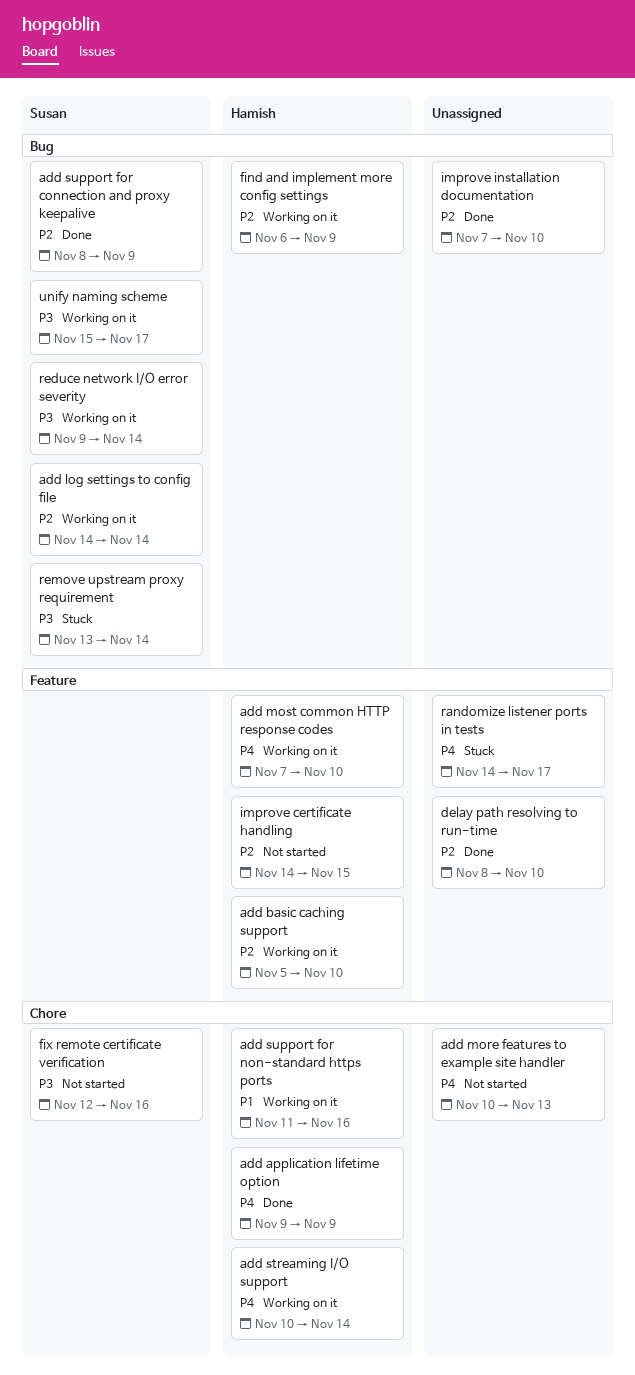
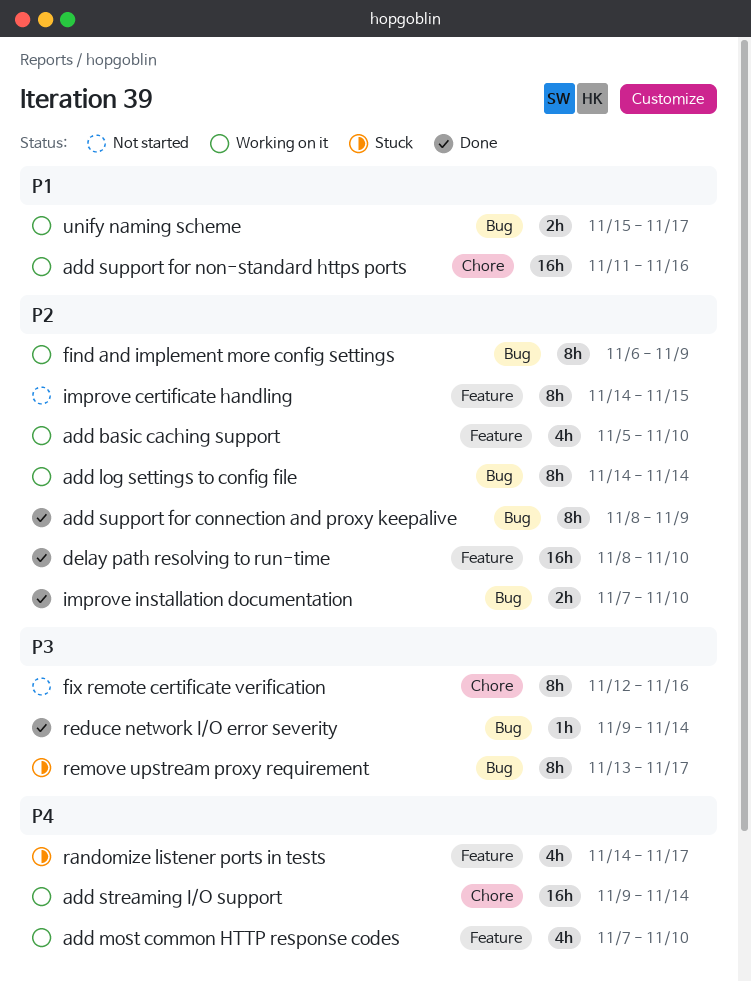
add application lifetime option: present -> none
add more features to example site handler: present -> none
add streaming I/O support, start: Nov 10 -> Nov 9
reduce network I/O error severity, status: Working on it -> Done
remove upstream proxy requirement, due: Nov 14 -> Nov 17
unify naming scheme, priority: P3 -> P1

